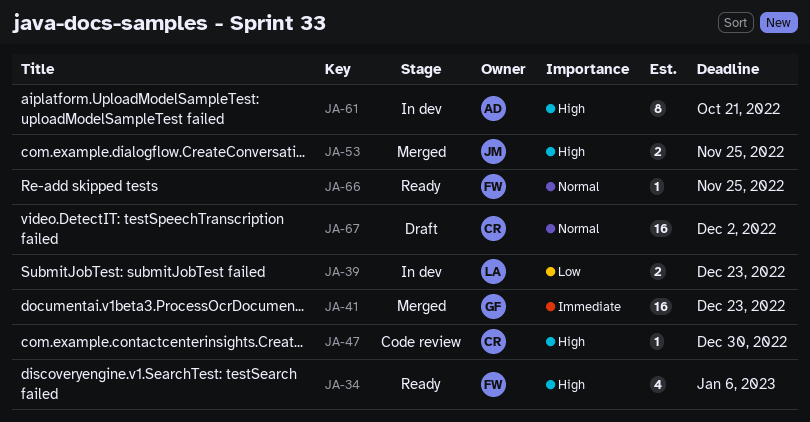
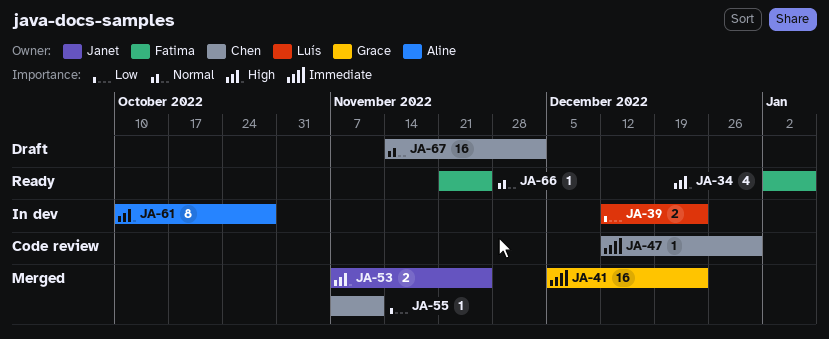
JA-47, priority: High -> Immediate
JA-55: none -> present
JA-61, due: Oct 21 -> Oct 28

